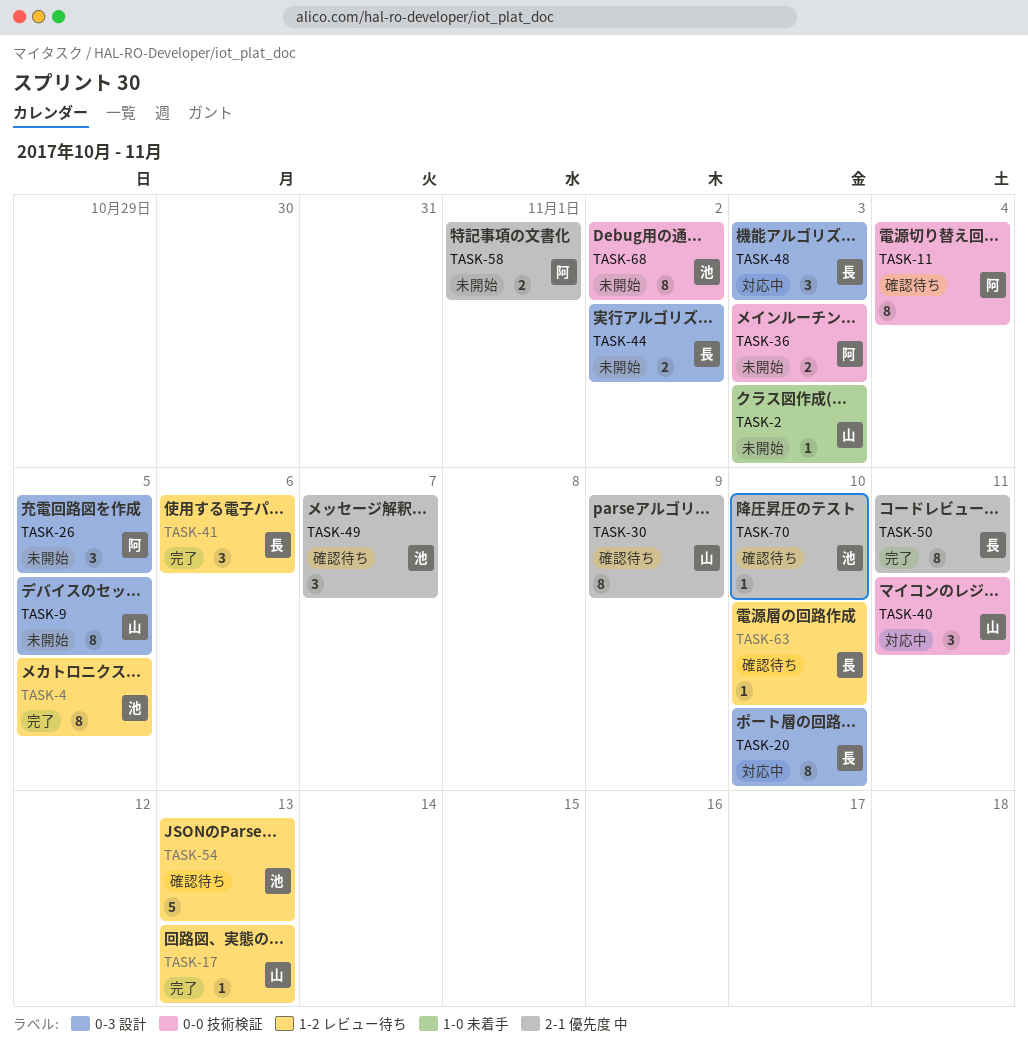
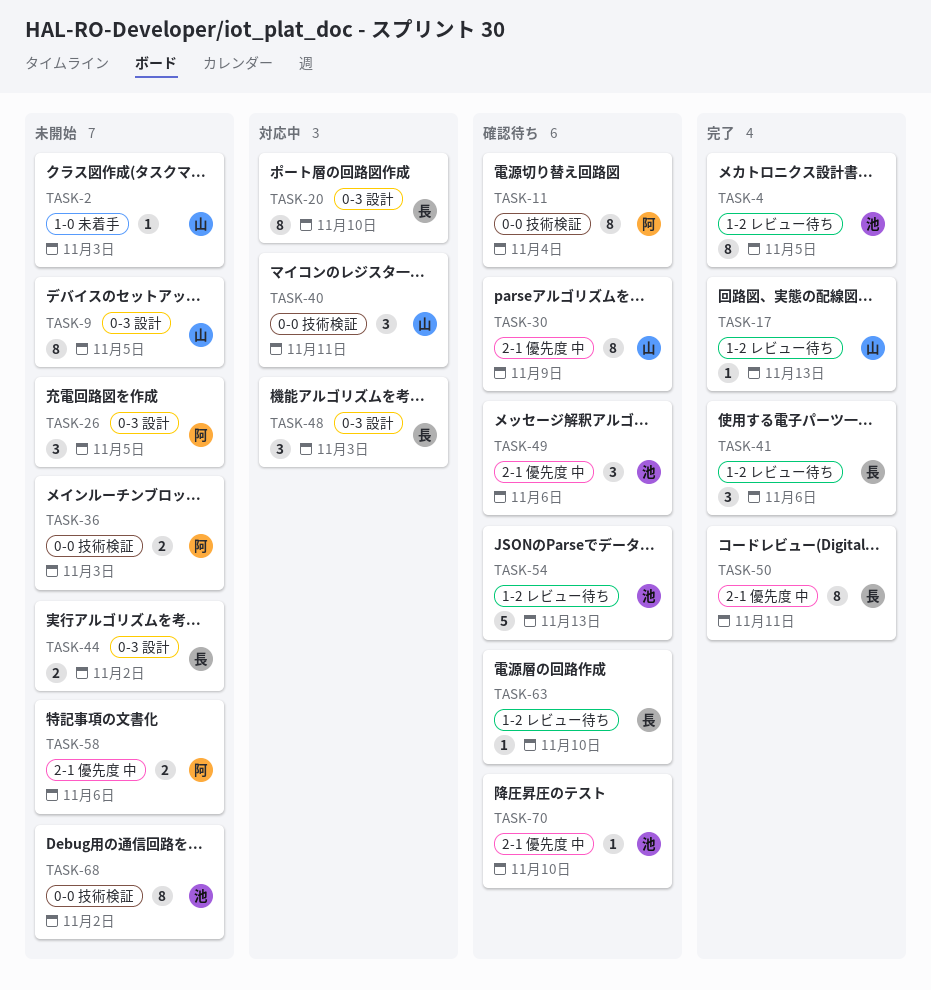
TASK-49, due: Nov 7 -> Nov 6
TASK-58, due: Nov 1 -> Nov 6

